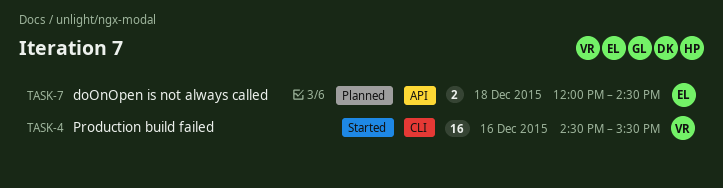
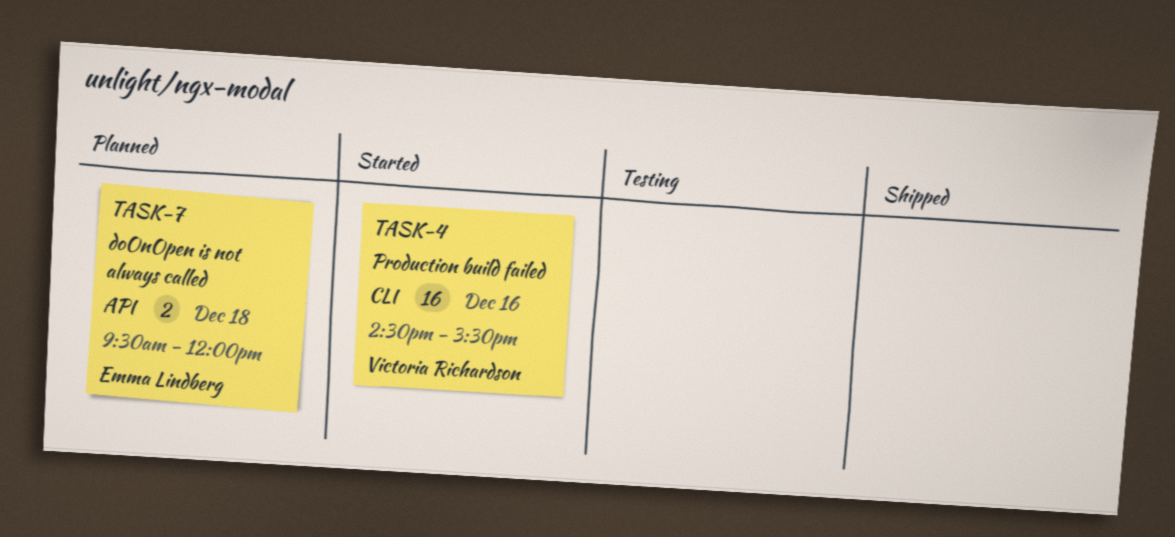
TASK-7, begins: 12:00 -> 09:30
TASK-7, ends: 14:30 -> 12:00

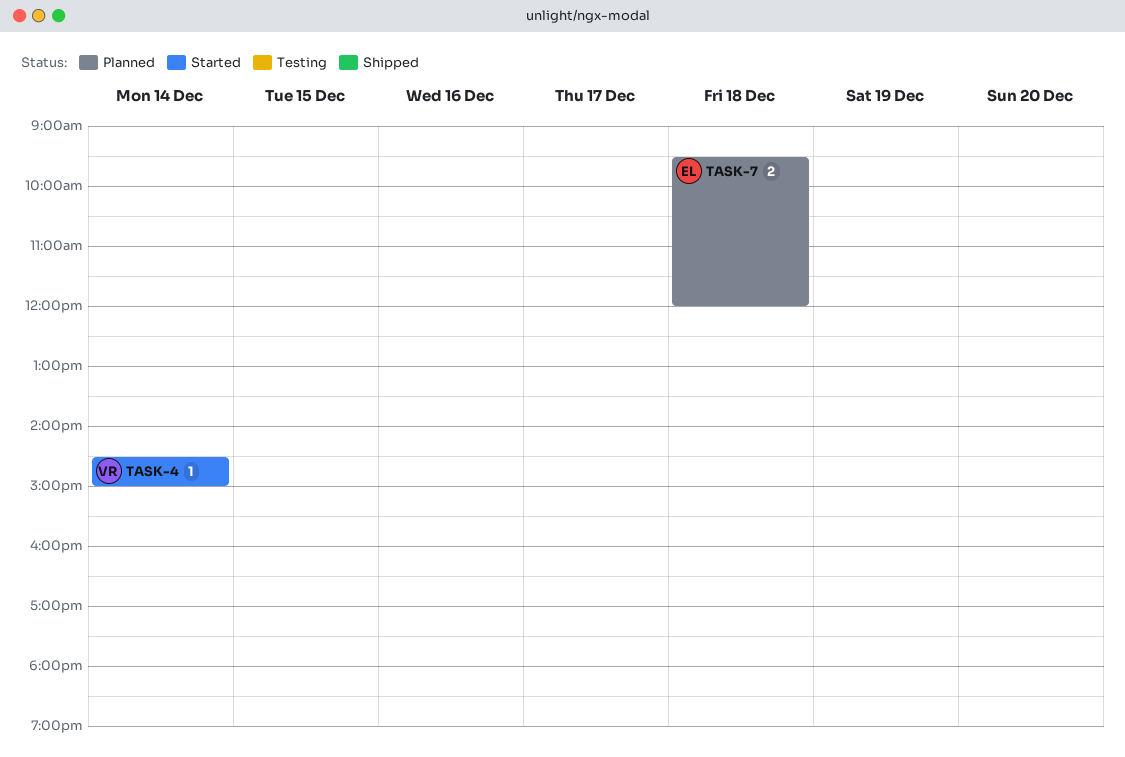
TASK-4, estimate: 16 -> 1
TASK-4, day: Dec 16 -> Dec 14
TASK-4, ends: 15:30 -> 15:00

